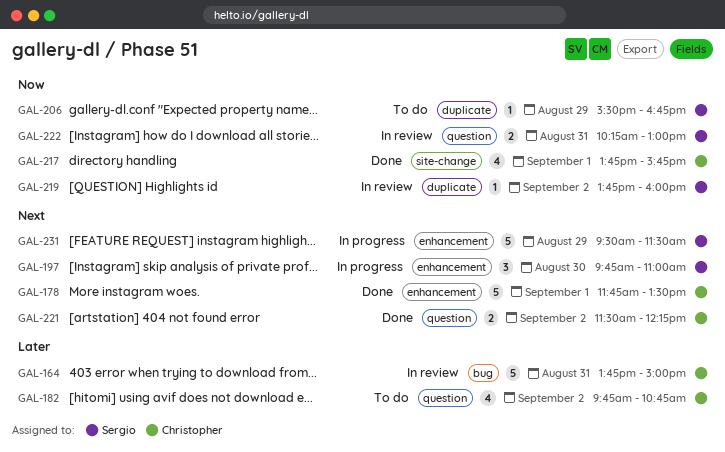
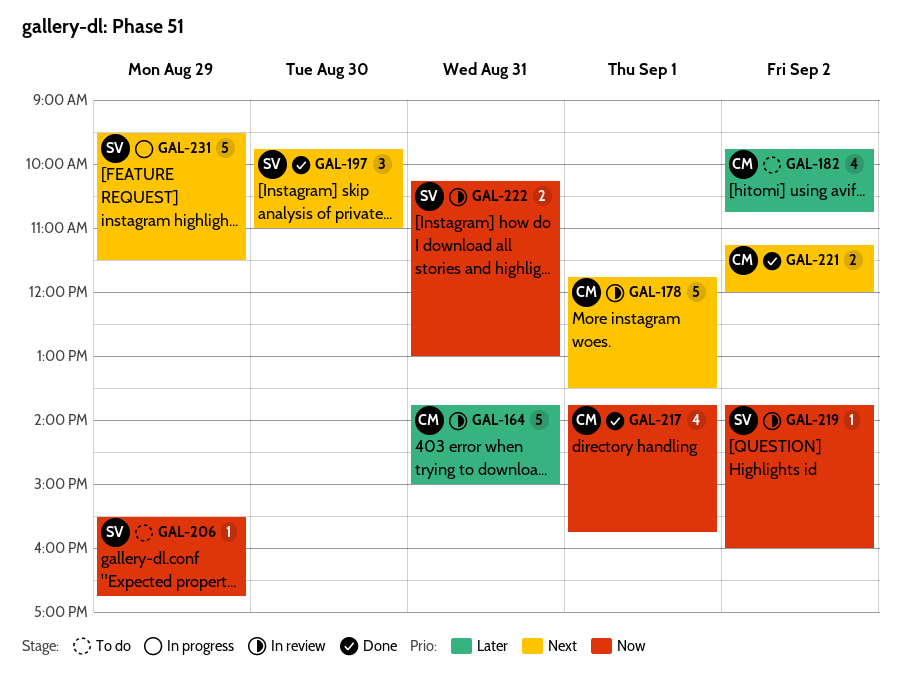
GAL-178, status: Done -> In review
GAL-197, status: In progress -> Done
GAL-221, begins: 11:30 -> 11:15
GAL-221, ends: 12:15 -> 12:00

